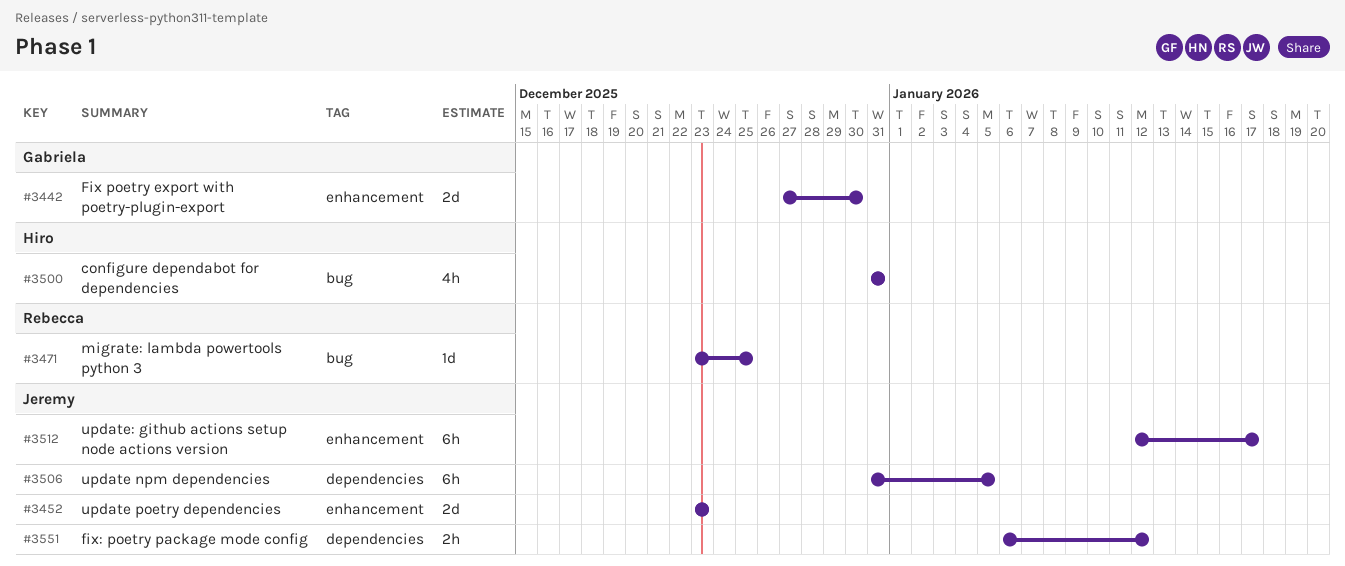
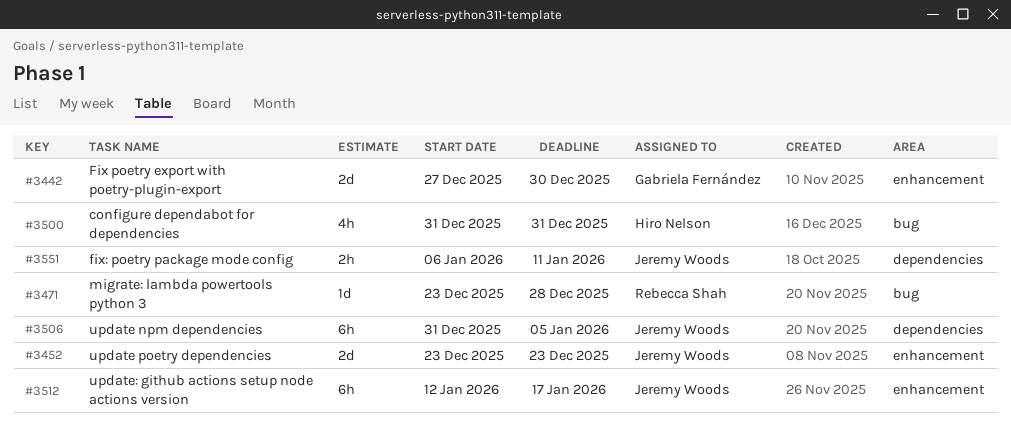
#3471, due: Dec 25 -> Dec 28
#3551, due: Jan 12 -> Jan 11

